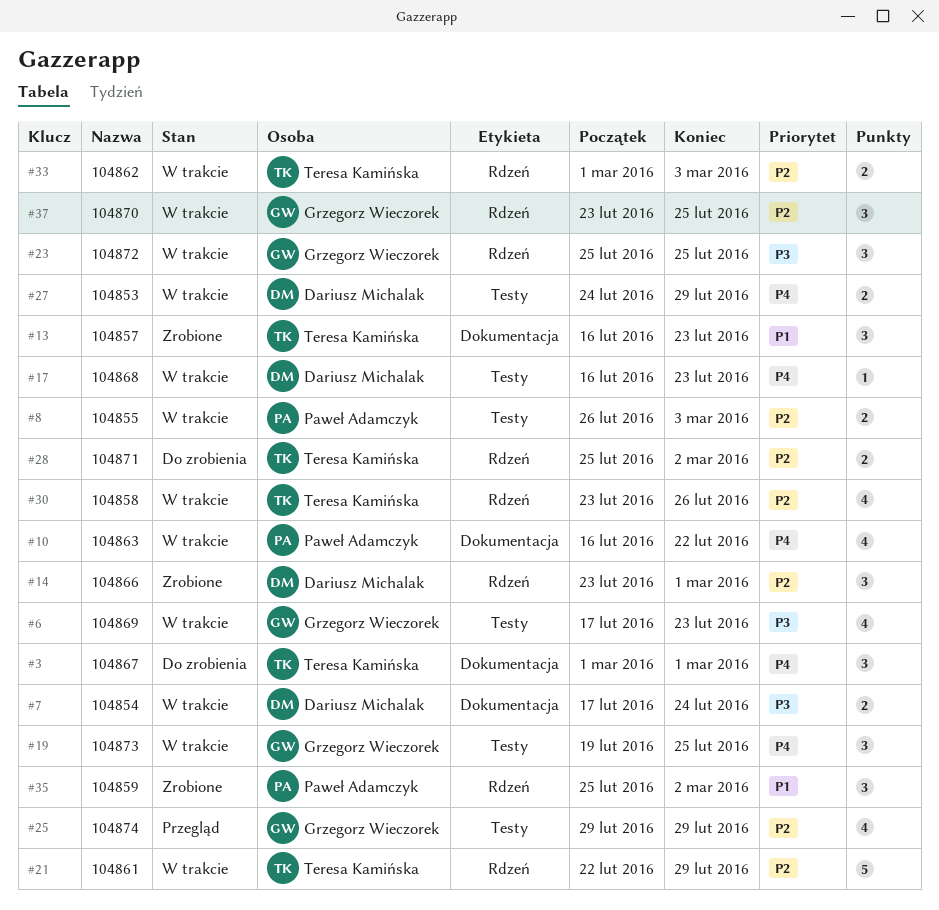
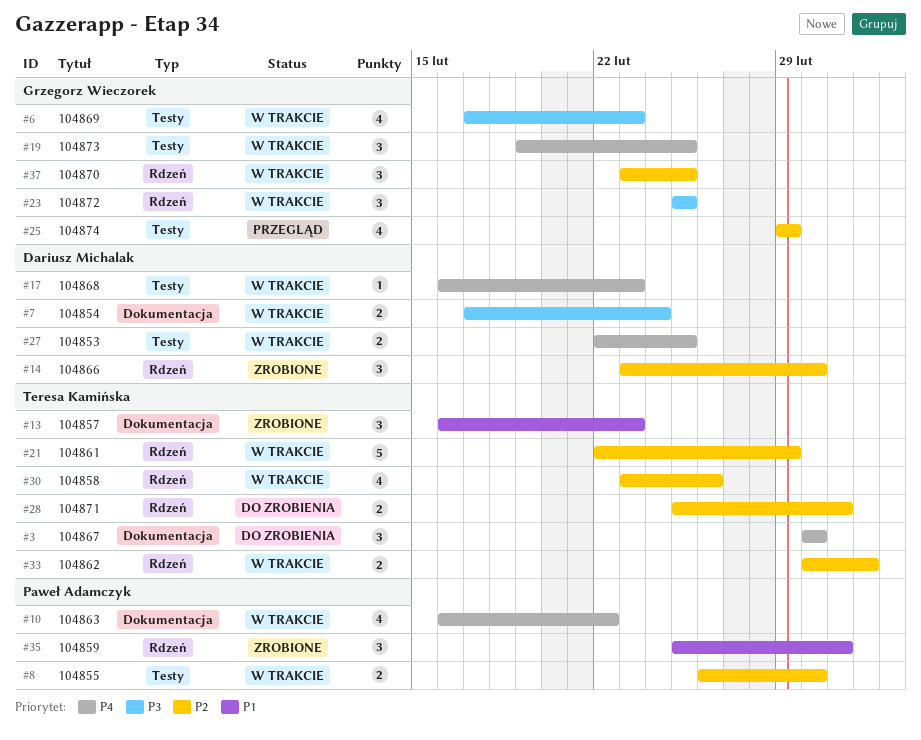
#8, due: Mar 3 -> Mar 1
#27, start: Feb 24 -> Feb 22
#27, due: Feb 29 -> Feb 25

